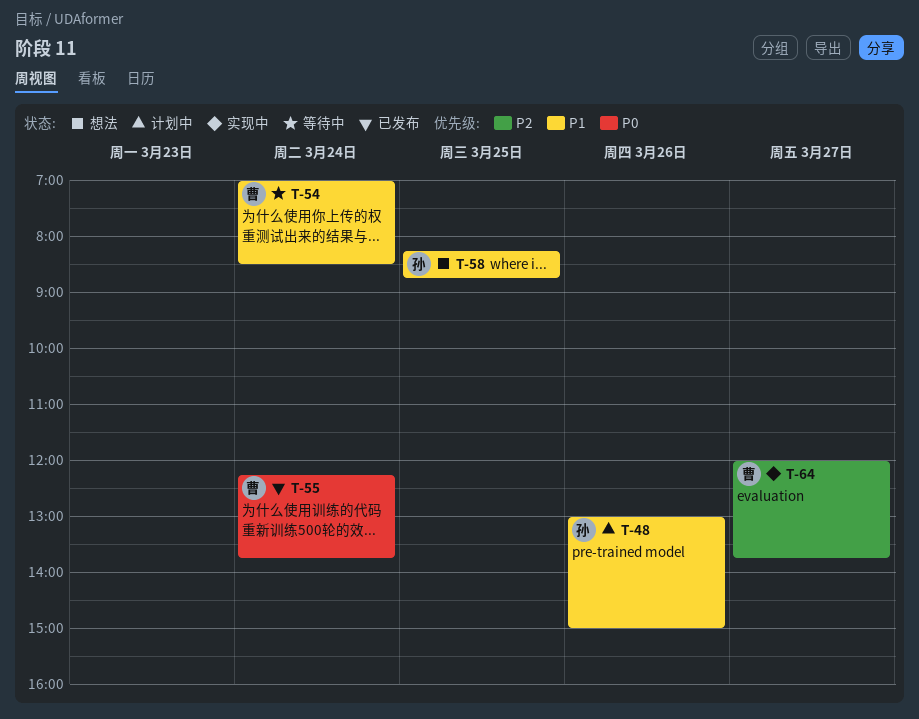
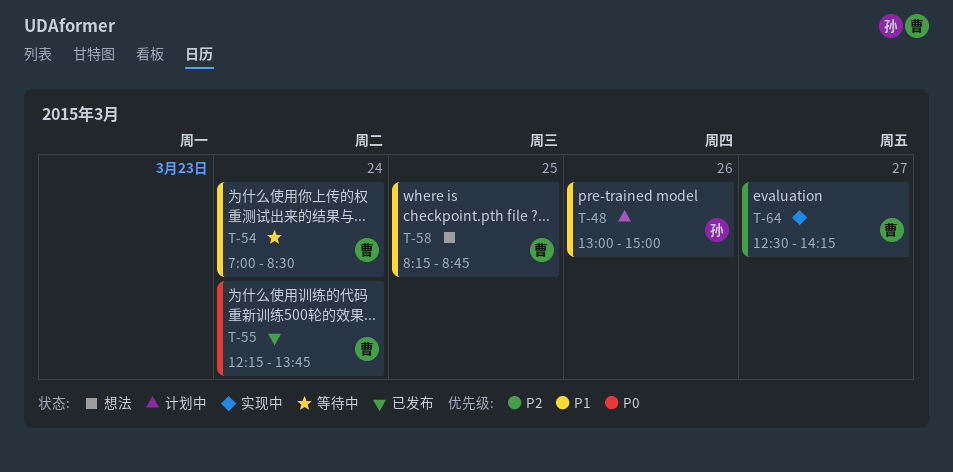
T-58, owner: 孙 -> 曹
T-64, begins: 12:00 -> 12:30
T-64, ends: 13:45 -> 14:15

